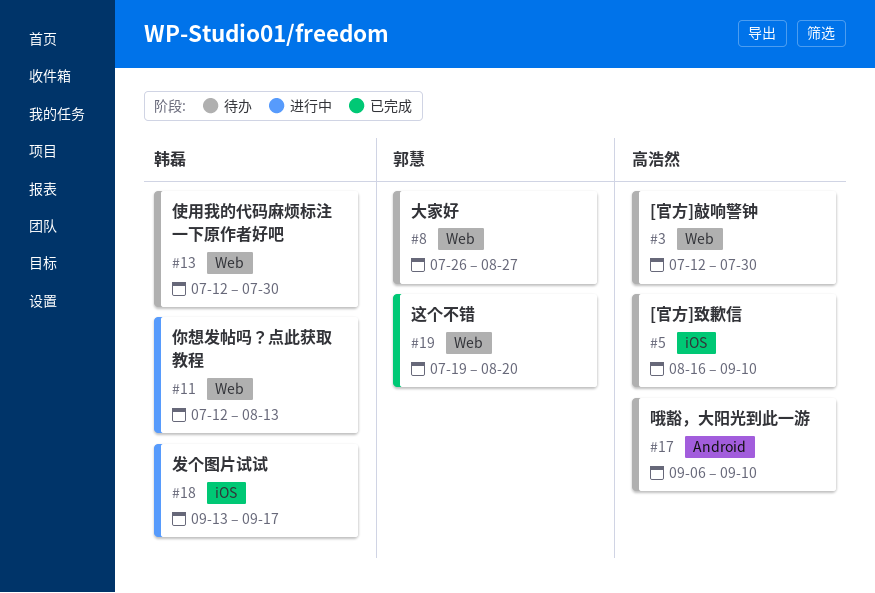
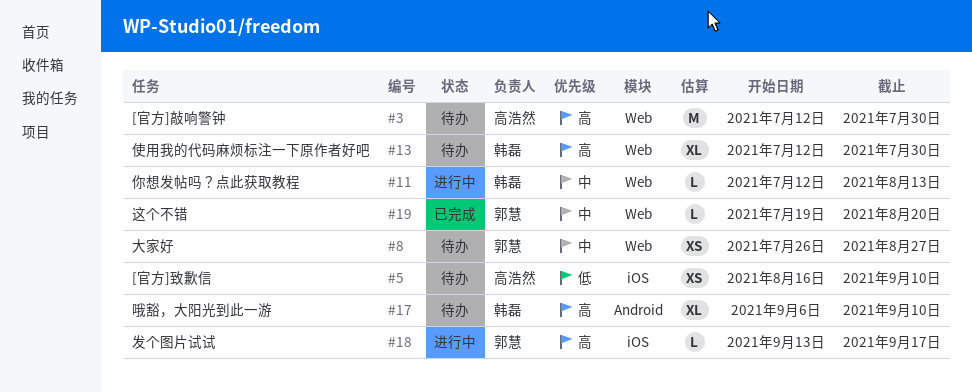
#17, owner: 高浩然 -> 韩磊
#18, owner: 韩磊 -> 郭慧

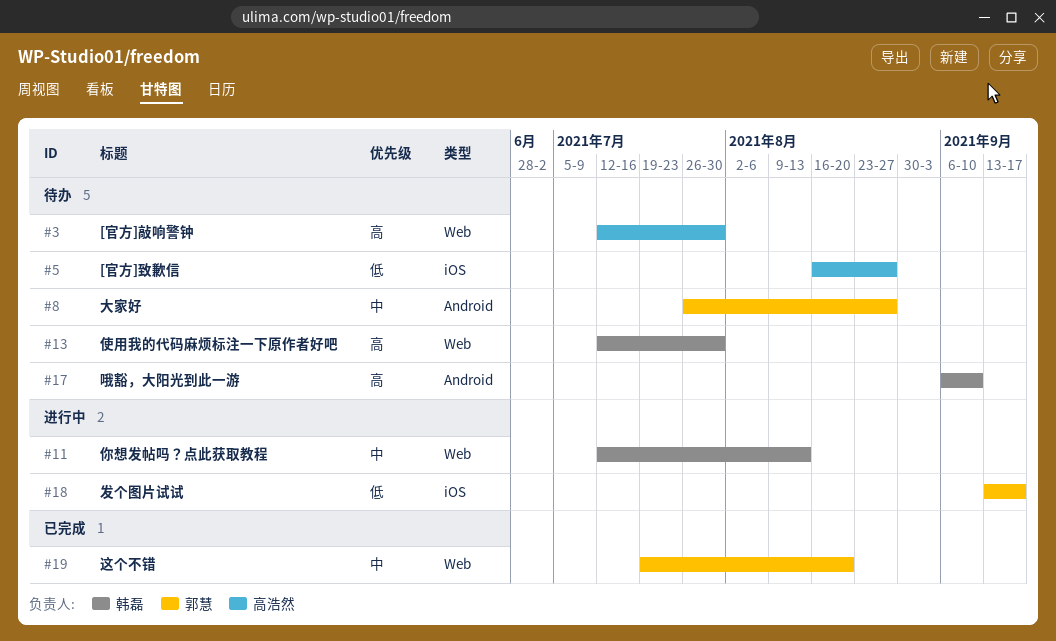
#5, due: Sep 10 -> Aug 27
#8, label: Web -> Android
#18, priority: 高 -> 低

